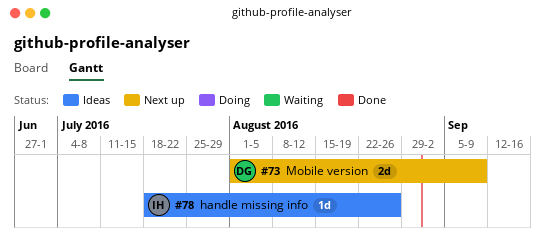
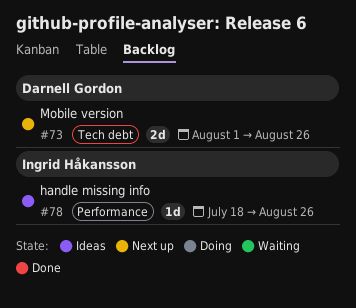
#73, due: Sep 9 -> Aug 26

